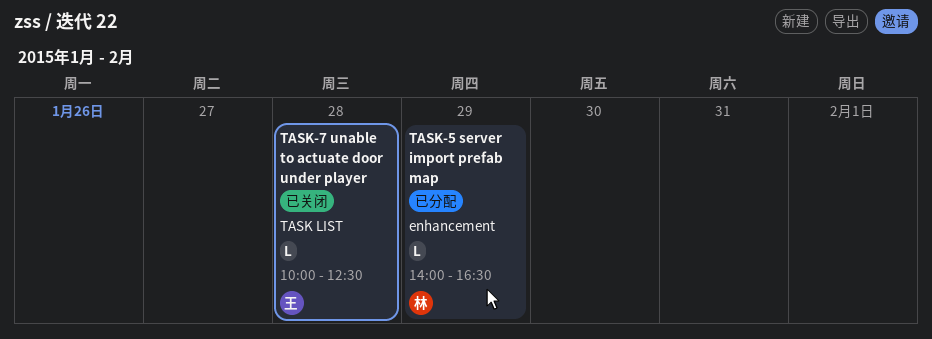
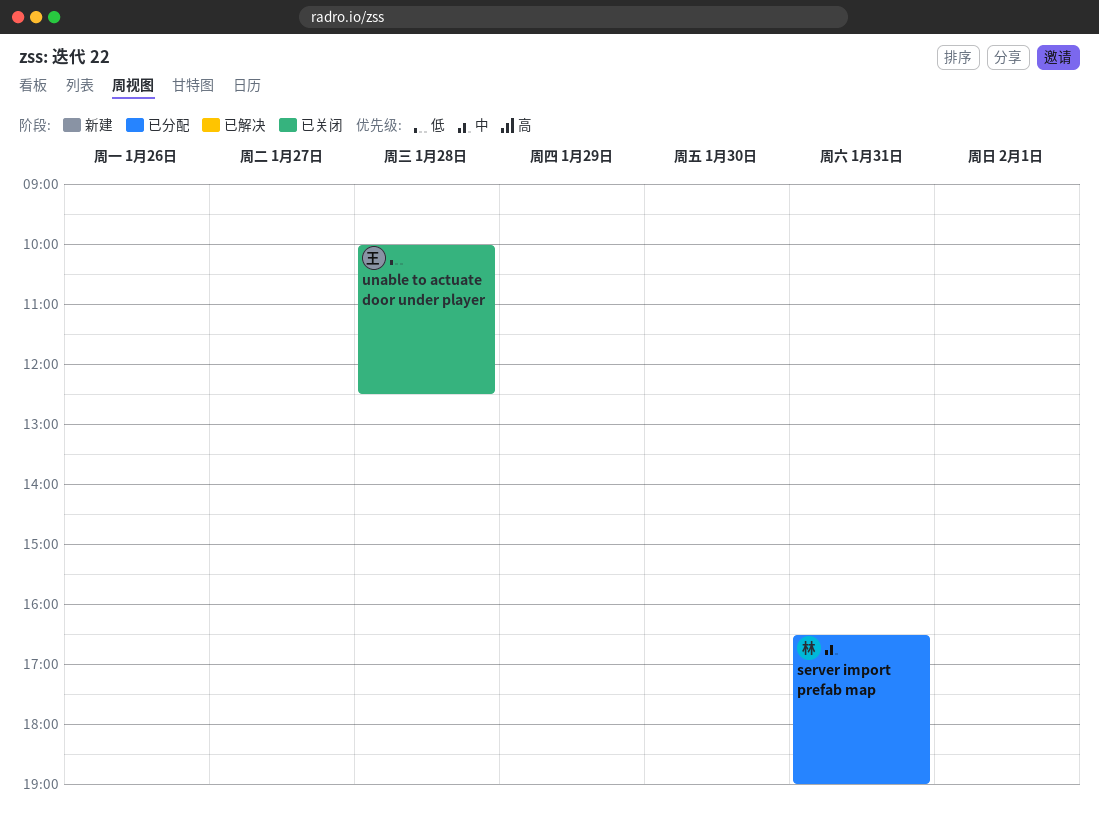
server import prefab map, day: Jan 29 -> Jan 31
server import prefab map, begins: 14:00 -> 16:30
server import prefab map, ends: 16:30 -> 19:00

